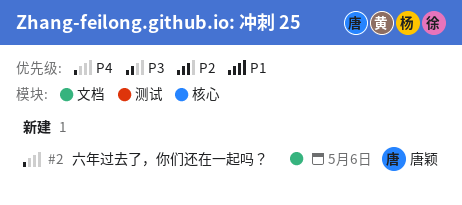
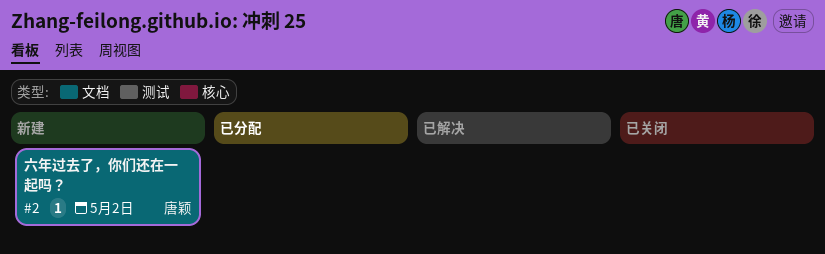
#2, due: May 6 -> May 2

